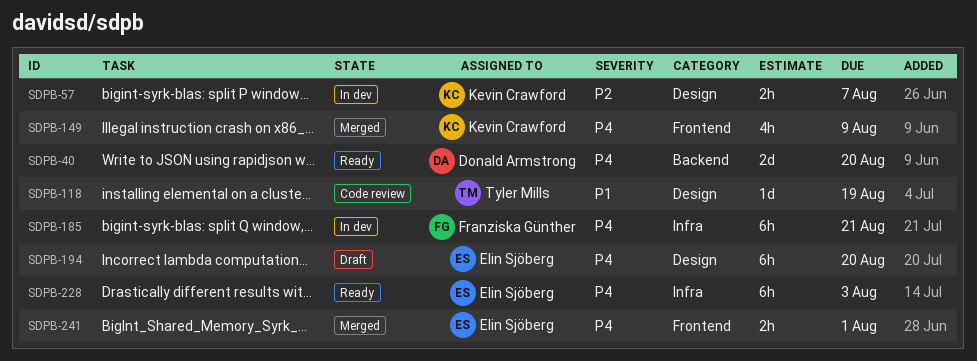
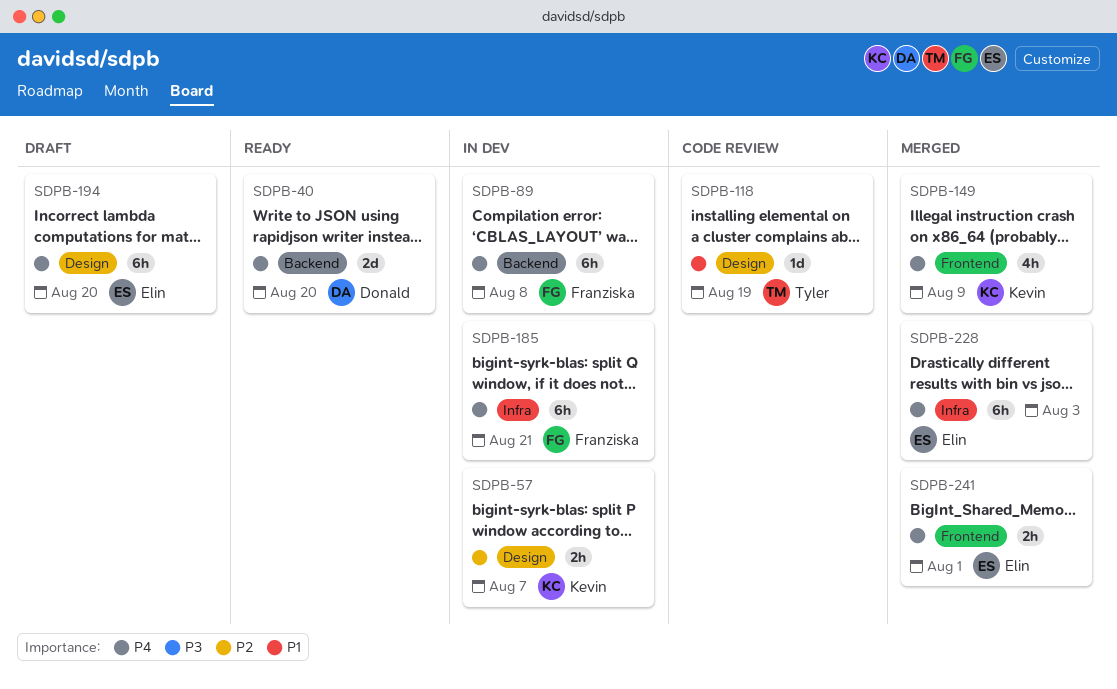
SDPB-89: none -> present
SDPB-228, status: Ready -> Merged

